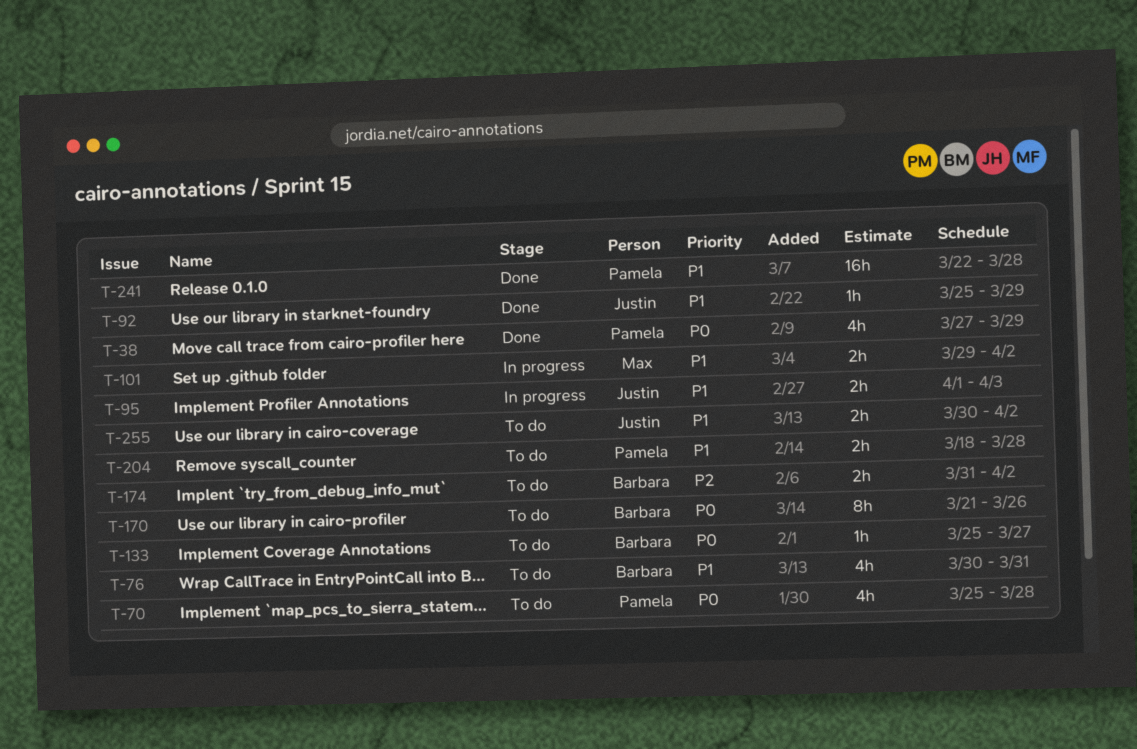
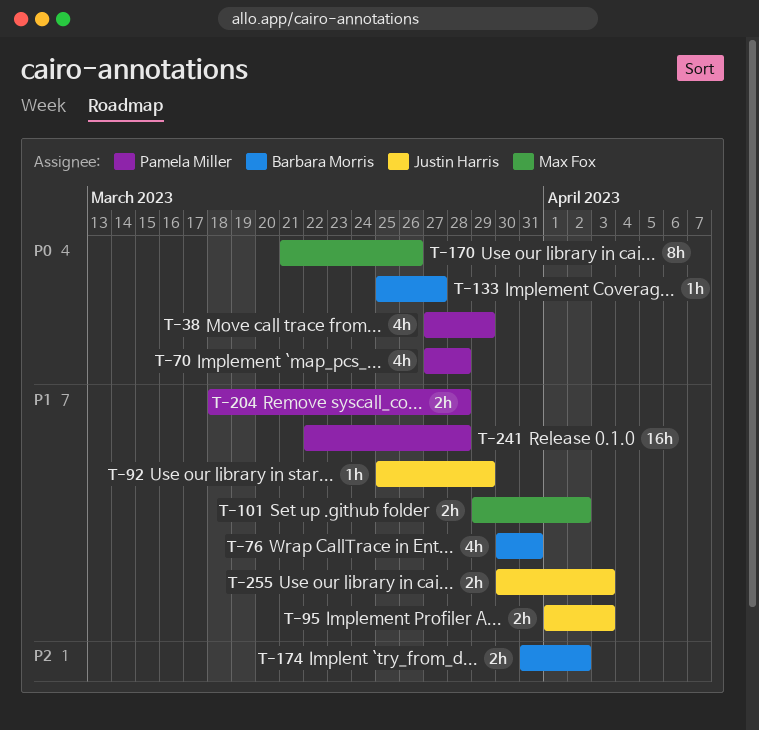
T-70, start: Mar 25 -> Mar 27
T-170, owner: Barbara Morris -> Max Fox
T-255, due: Apr 2 -> Apr 3

